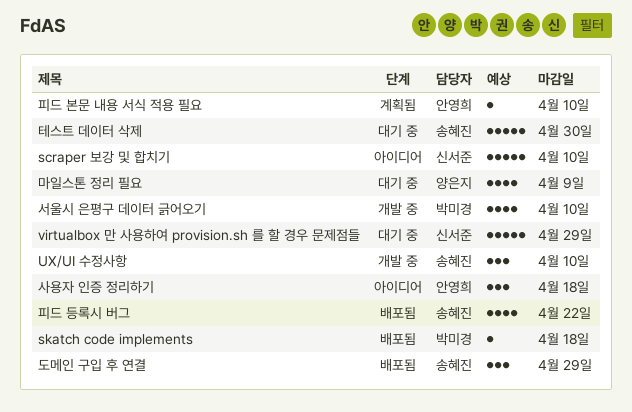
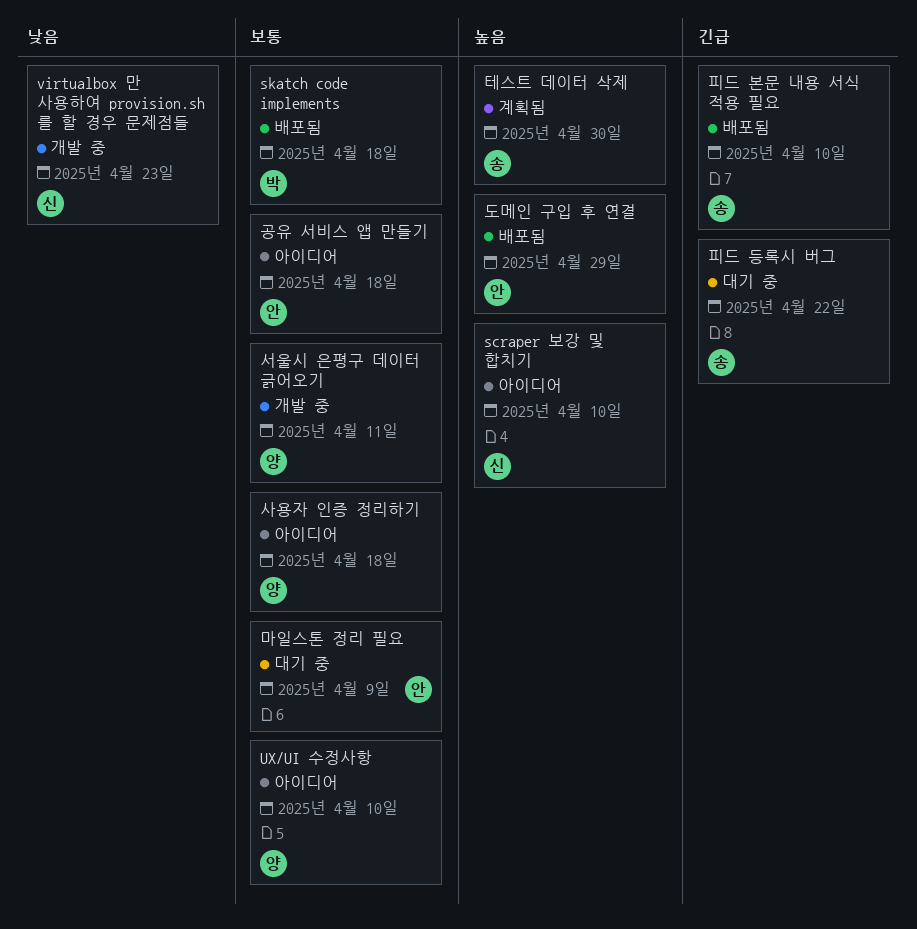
UX/UI 수정사항, status: 개발 중 -> 아이디어
UX/UI 수정사항, owner: 송혜진 -> 양은지
virtualbox 만 사용하여 provision.sh 를 할 경우 문제점들, status: 대기 중 -> 개발 중
virtualbox 만 사용하여 provision.sh 를 할 경우 문제점들, due: Apr 29 -> Apr 23
공유 서비스 앱 만들기: none -> present
도메인 구입 후 연결, owner: 송혜진 -> 안영희
마일스톤 정리 필요, owner: 양은지 -> 안영희
사용자 인증 정리하기, owner: 안영희 -> 양은지
서울시 은평구 데이터 긁어오기, owner: 박미경 -> 양은지
서울시 은평구 데이터 긁어오기, due: Apr 10 -> Apr 11
테스트 데이터 삭제, status: 대기 중 -> 계획됨
피드 등록시 버그, status: 배포됨 -> 대기 중
피드 본문 내용 서식 적용 필요, status: 계획됨 -> 배포됨
피드 본문 내용 서식 적용 필요, owner: 안영희 -> 송혜진

